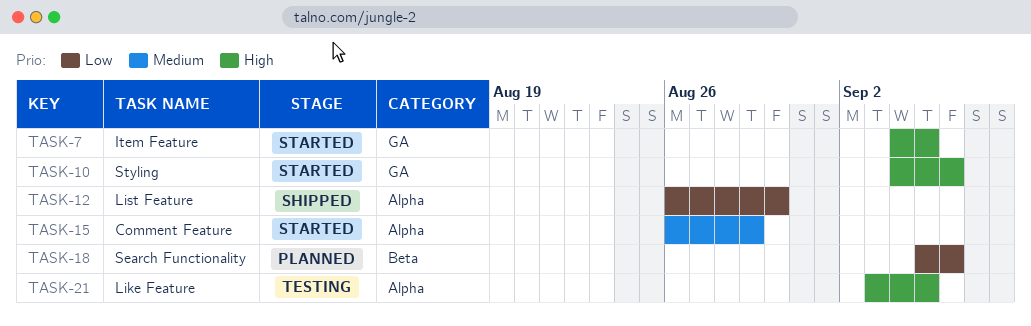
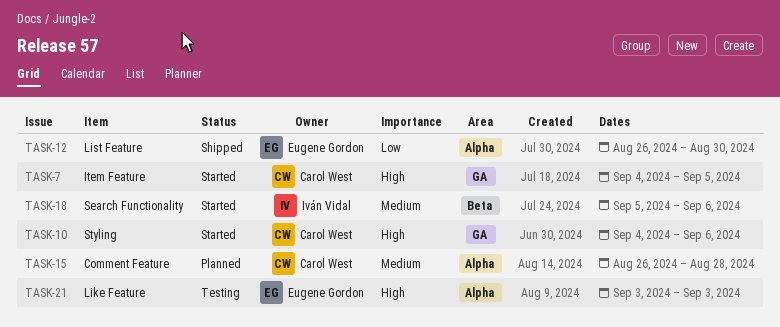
TASK-15, status: Started -> Planned
TASK-15, due: Aug 29 -> Aug 28
TASK-18, status: Planned -> Started
TASK-18, priority: Low -> Medium
TASK-21, due: Sep 5 -> Sep 3

